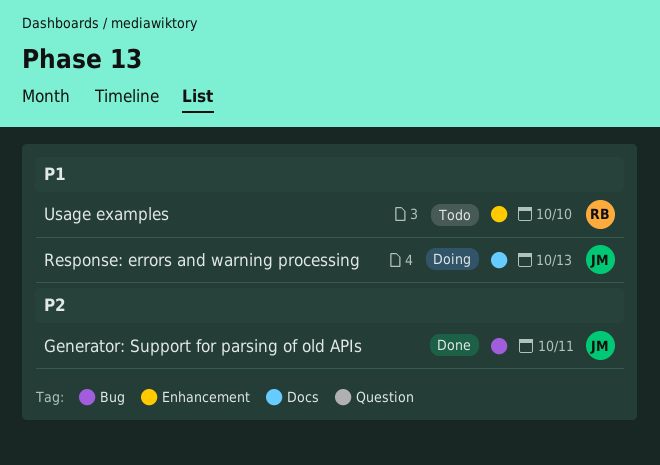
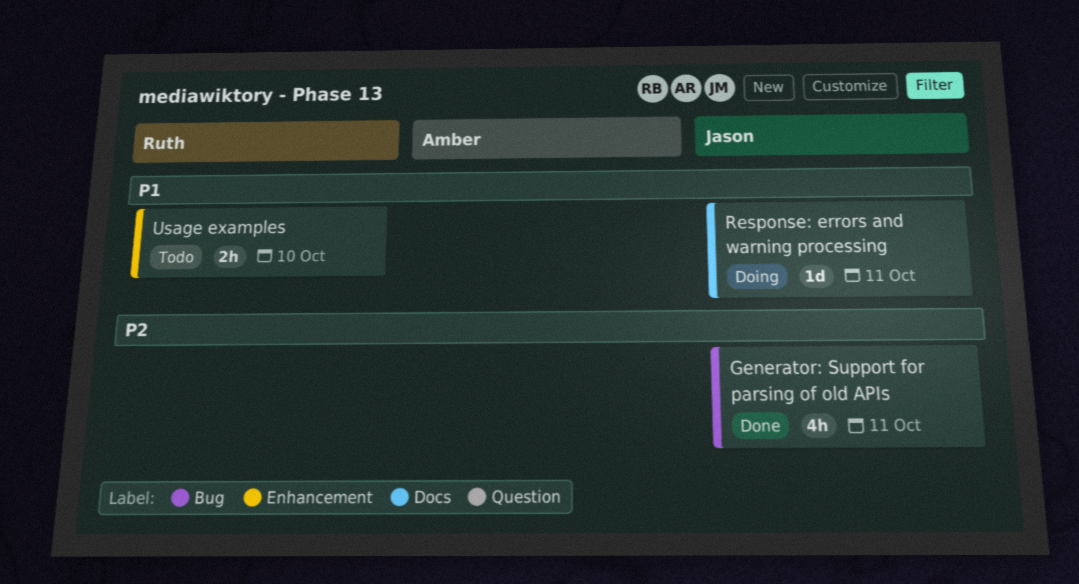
Response: errors and warning processing, due: Oct 13 -> Oct 11

